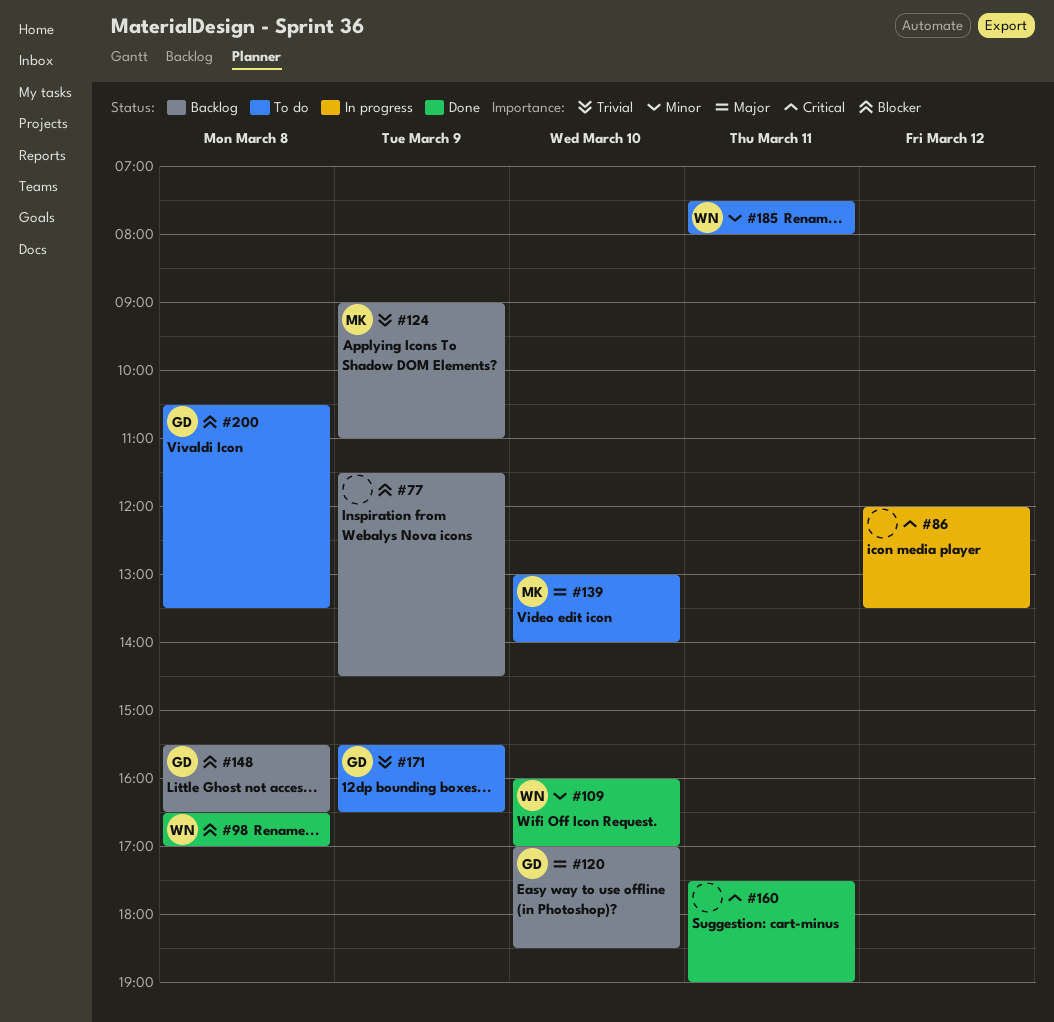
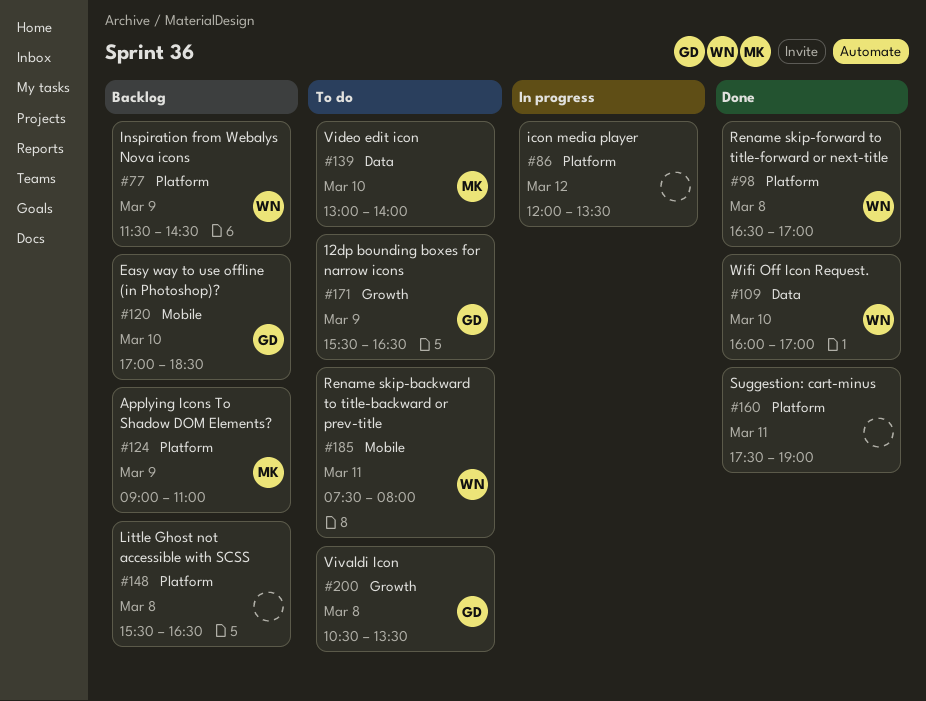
#77, owner: none -> WN
#148, owner: GD -> none

